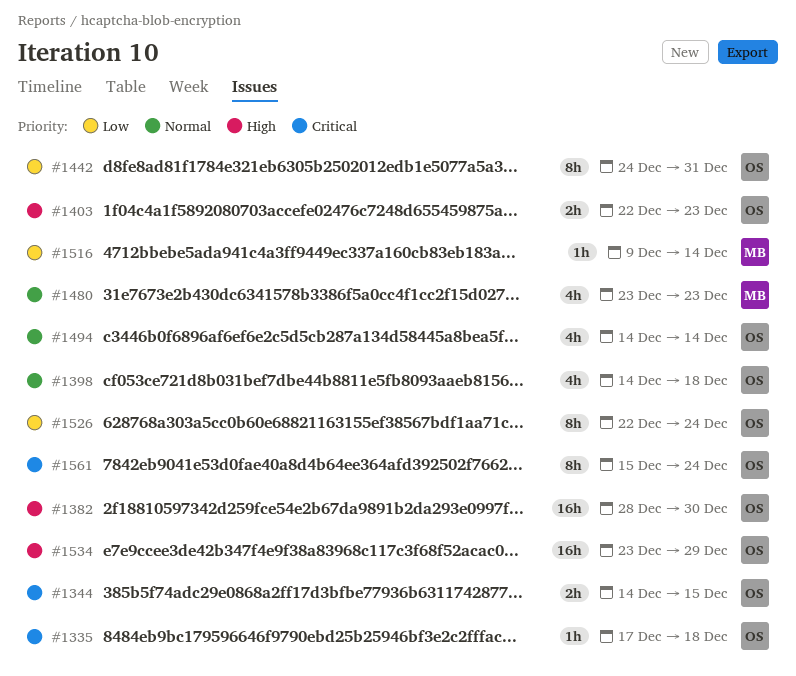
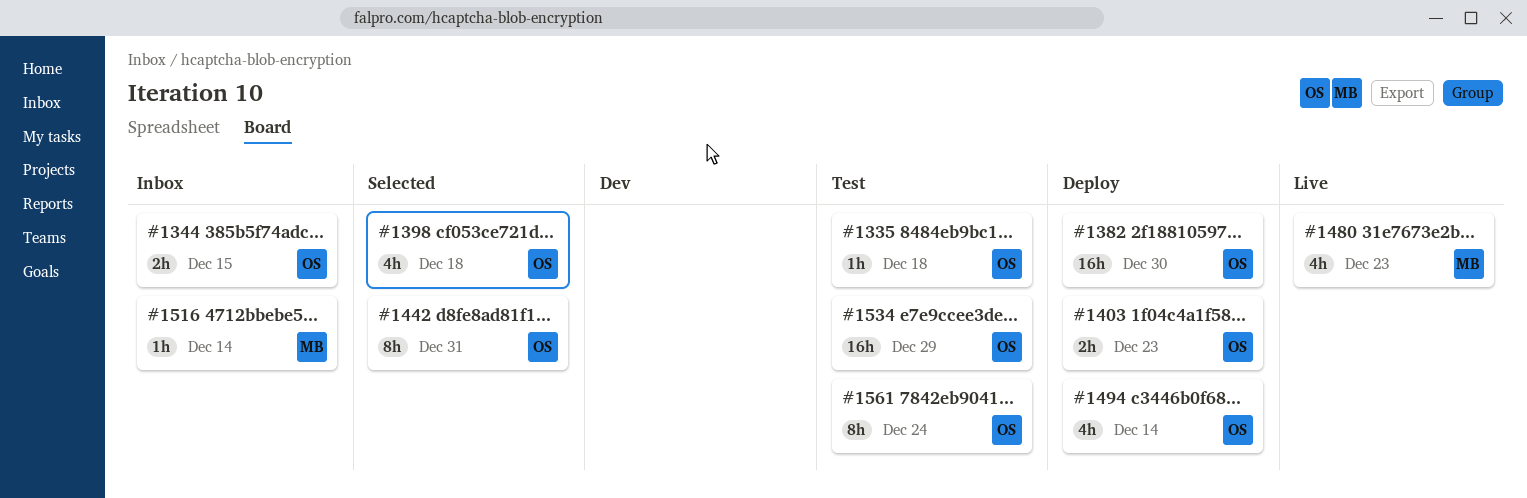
#1526: present -> none

